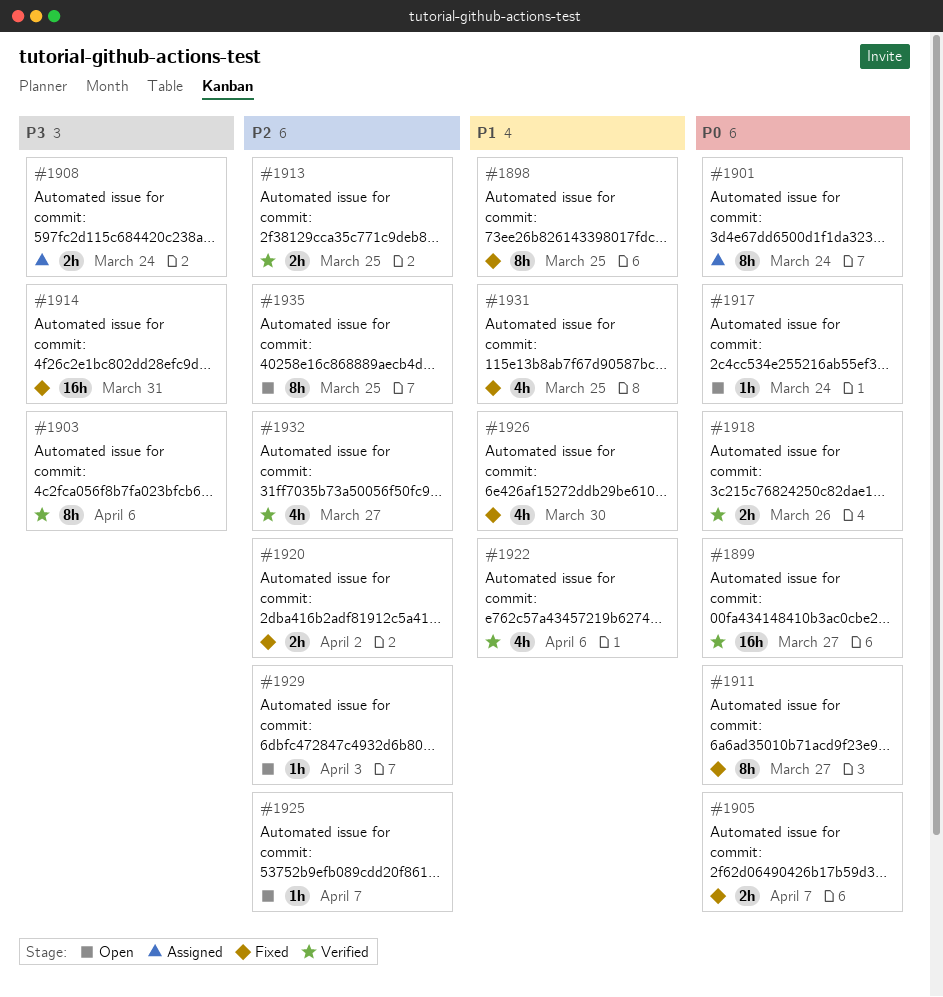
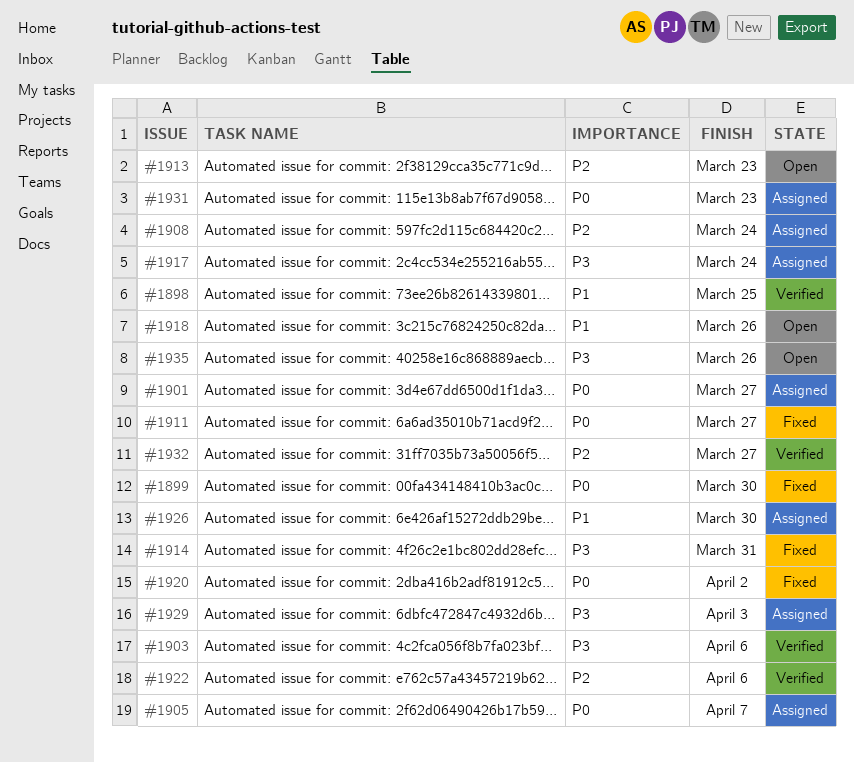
#1898, status: Fixed -> Verified
#1899, status: Verified -> Fixed
#1899, due: Mar 27 -> Mar 30
#1901, due: Mar 24 -> Mar 27
#1905, status: Fixed -> Assigned
#1908, priority: P3 -> P2
#1913, status: Verified -> Open
#1913, due: Mar 25 -> Mar 23
#1917, status: Open -> Assigned
#1917, priority: P0 -> P3
#1918, status: Verified -> Open
#1918, priority: P0 -> P1
#1920, priority: P2 -> P0
#1922, priority: P1 -> P2
#1925: present -> none
#1926, status: Fixed -> Assigned
#1929, status: Open -> Assigned
#1929, priority: P2 -> P3
#1931, status: Fixed -> Assigned
#1931, priority: P1 -> P0
#1931, due: Mar 25 -> Mar 23
#1935, priority: P2 -> P3
#1935, due: Mar 25 -> Mar 26

